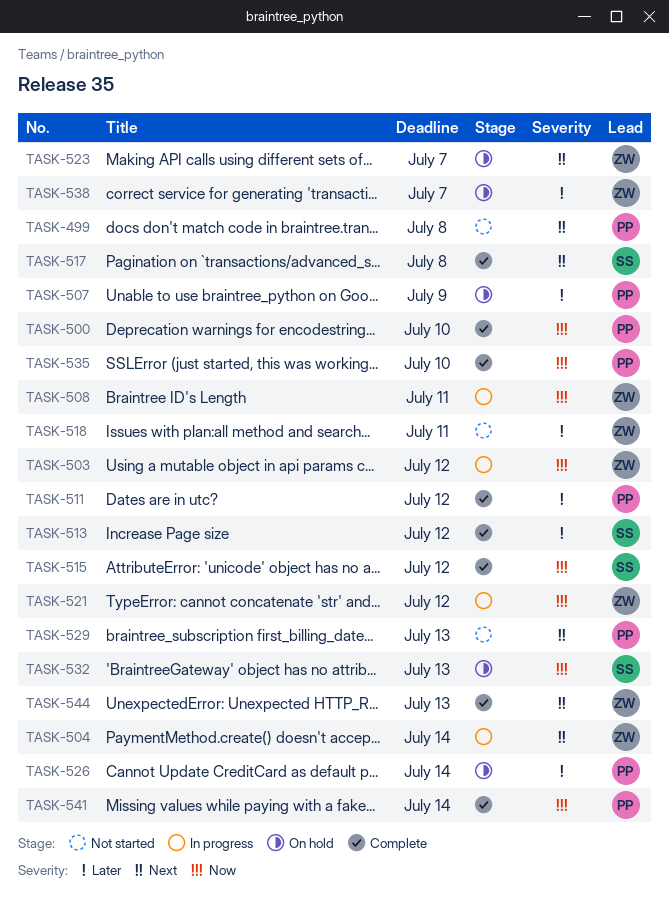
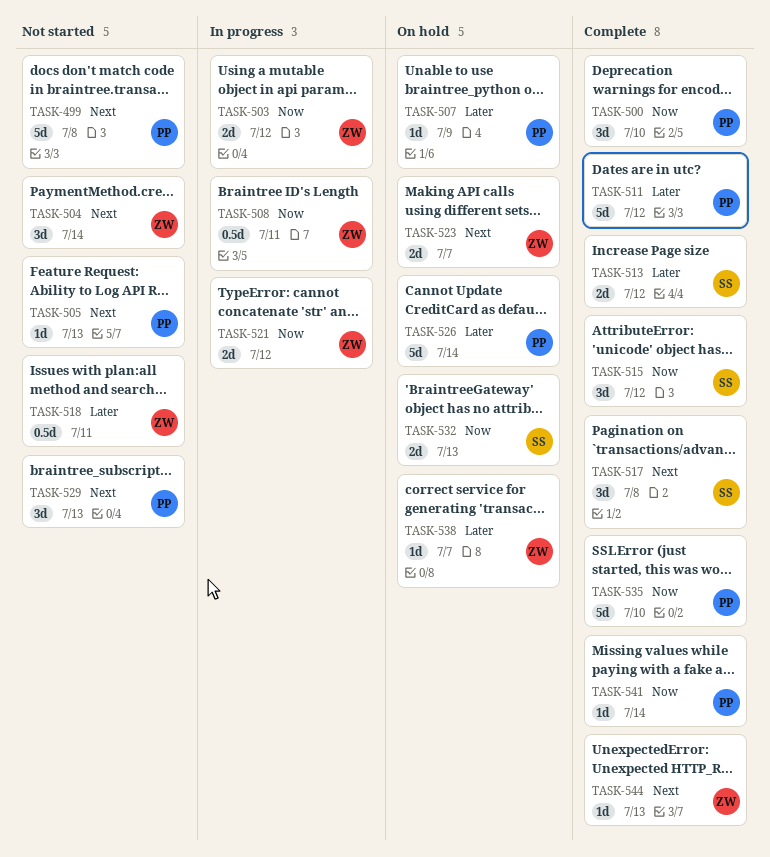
TASK-504, status: In progress -> Not started
TASK-505: none -> present

